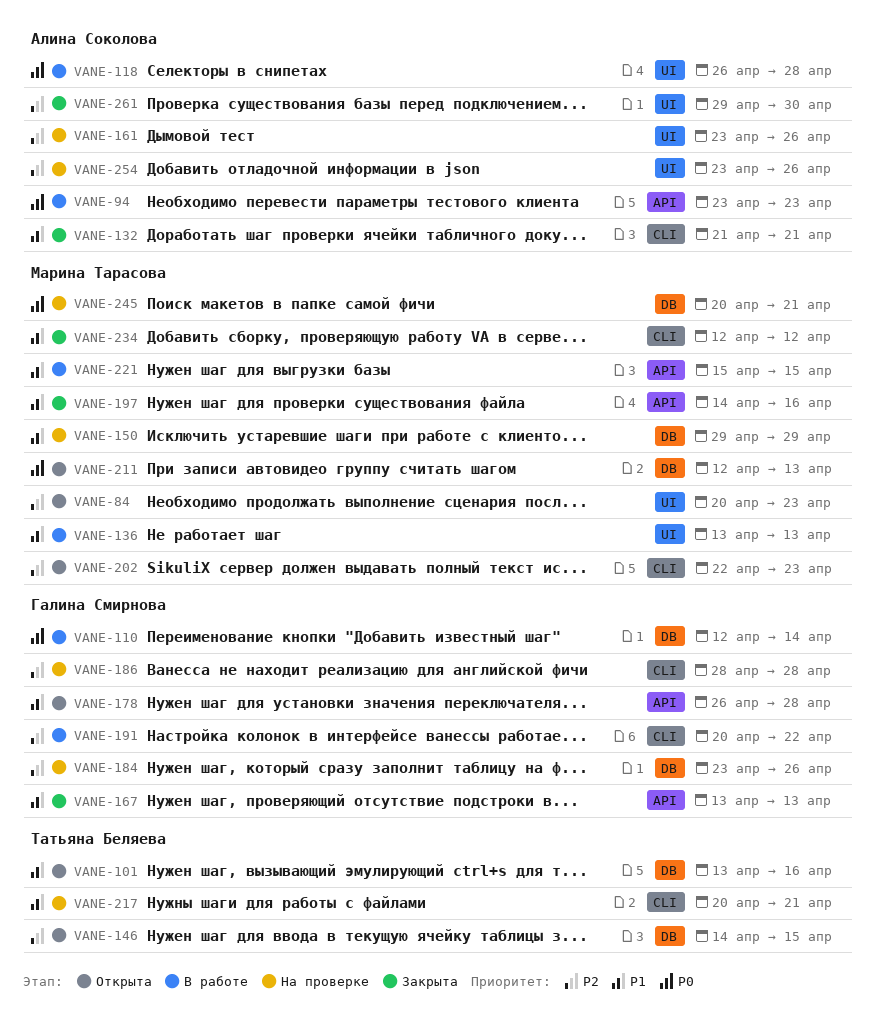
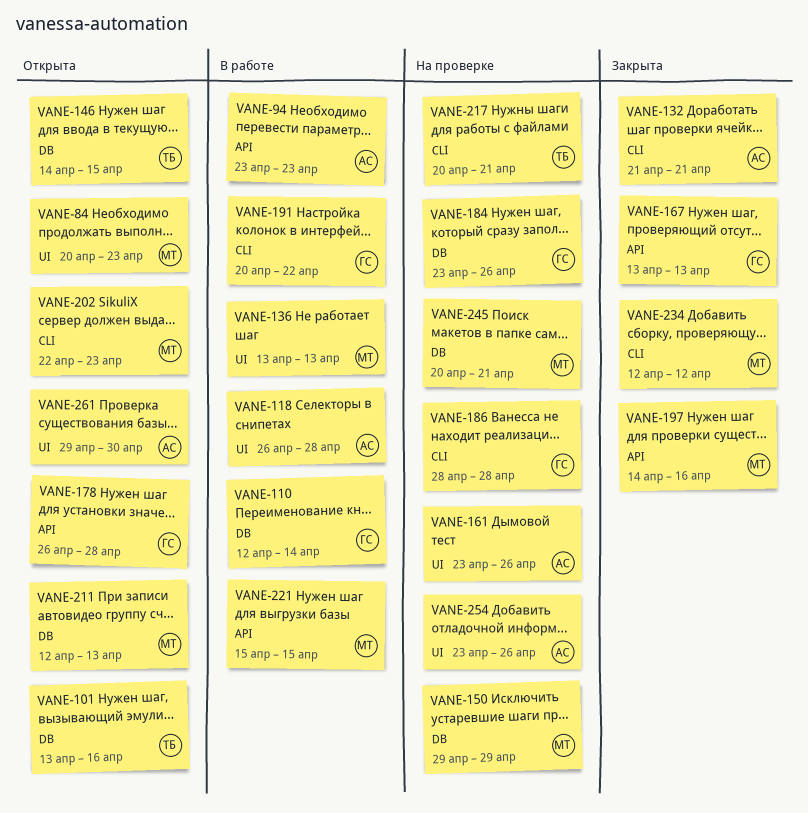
VANE-261, status: Закрыта -> Открыта

